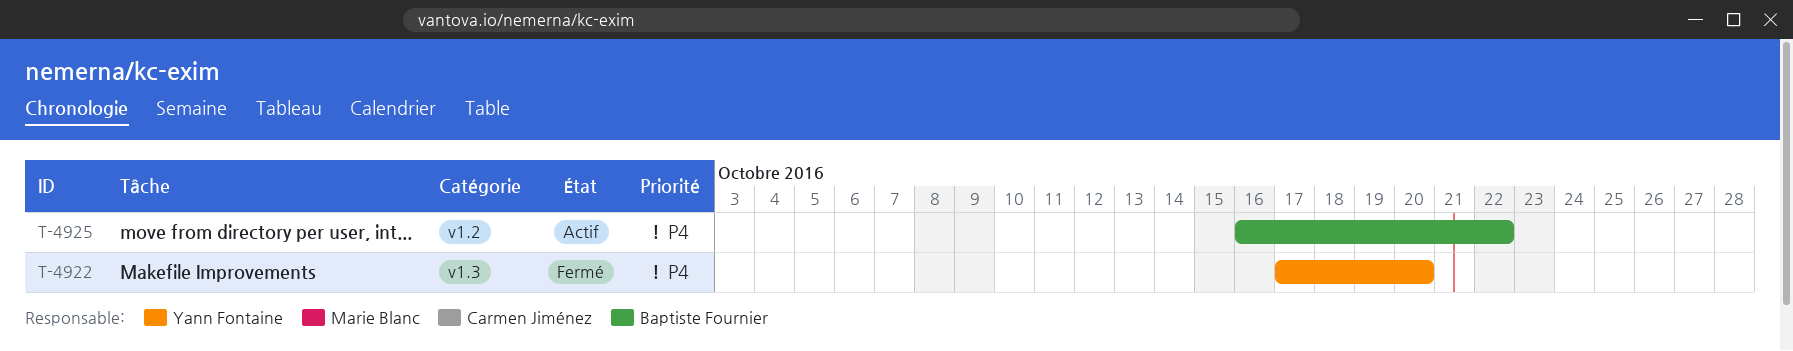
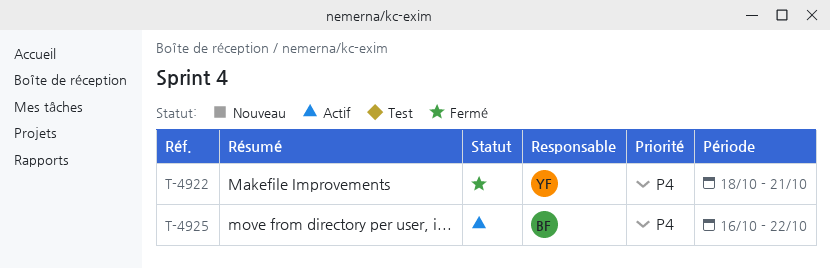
T-4922, start: Oct 17 -> Oct 18
T-4922, due: Oct 20 -> Oct 21

